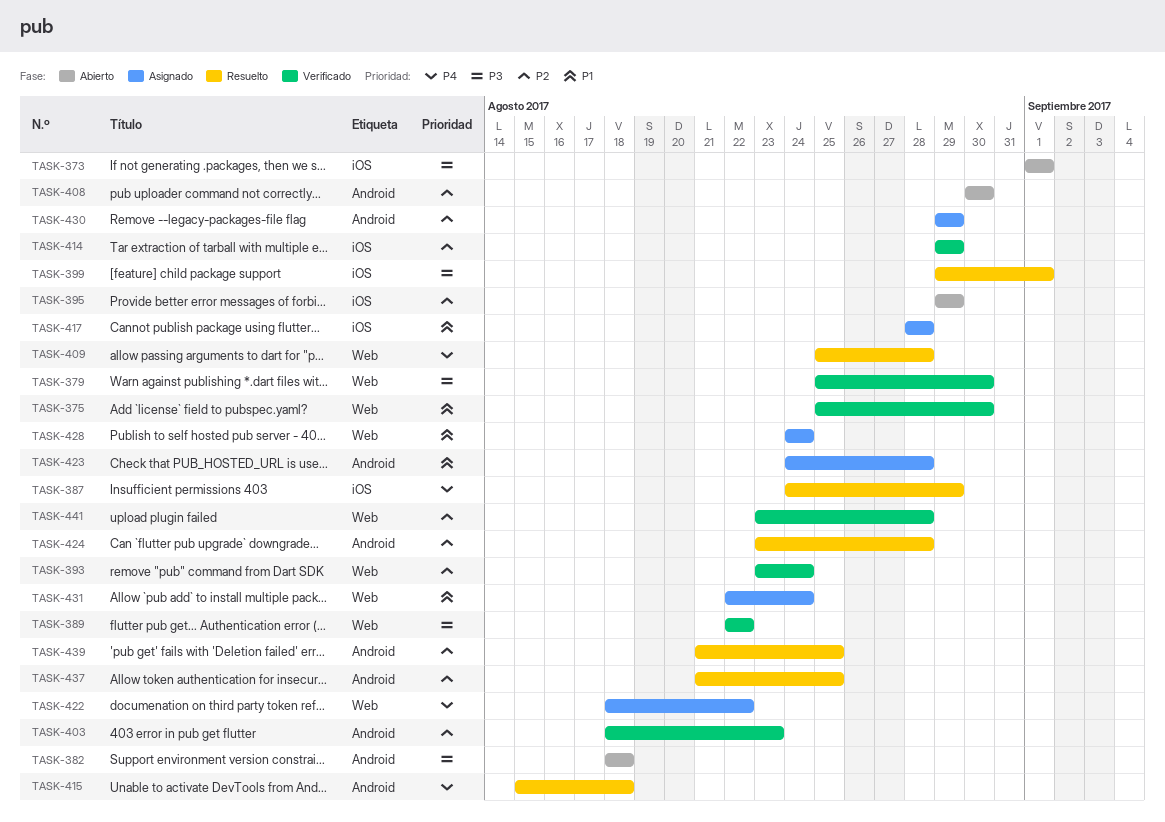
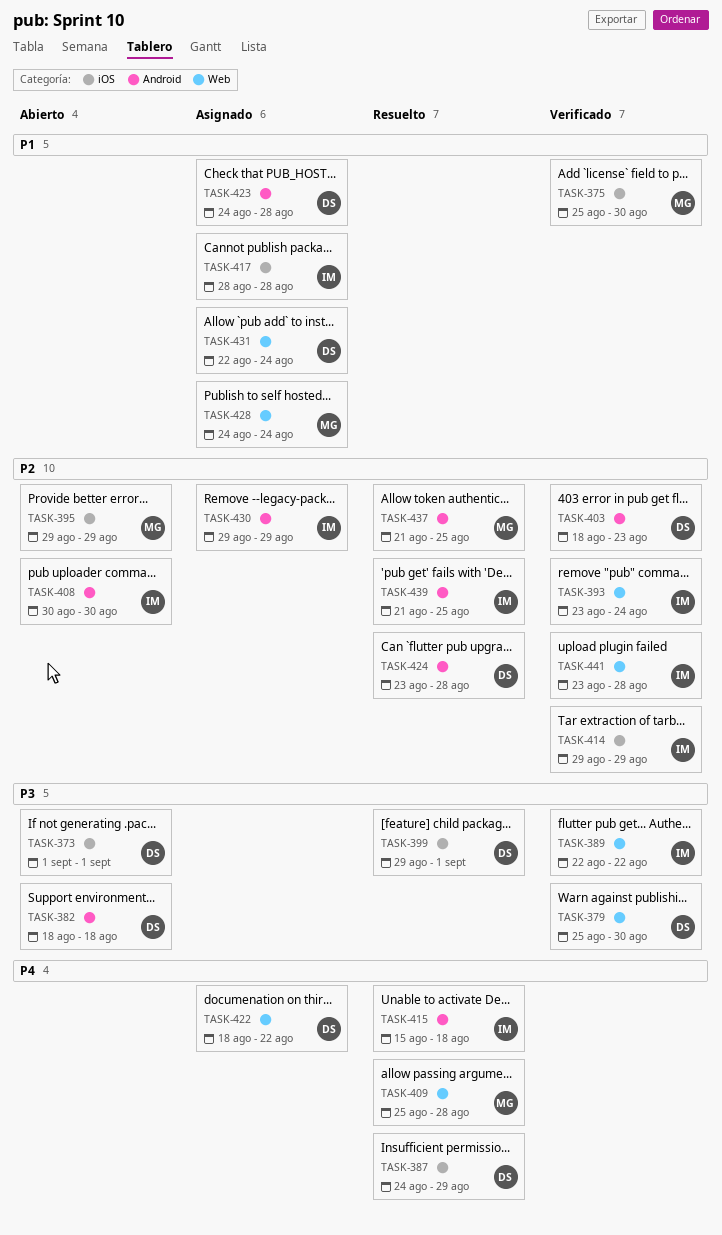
TASK-375, label: Web -> iOS

